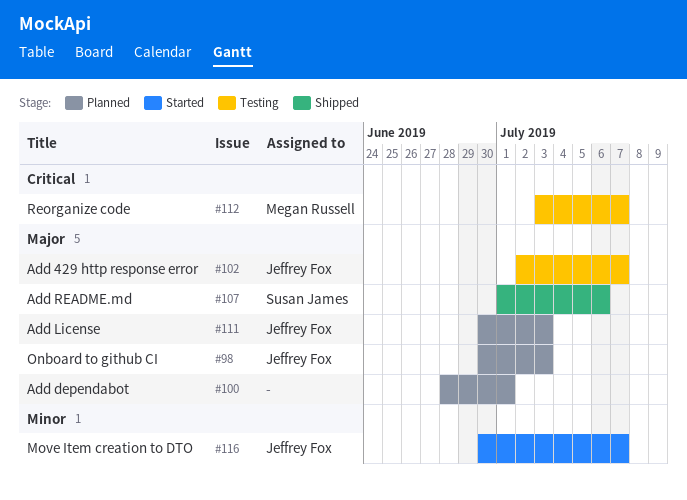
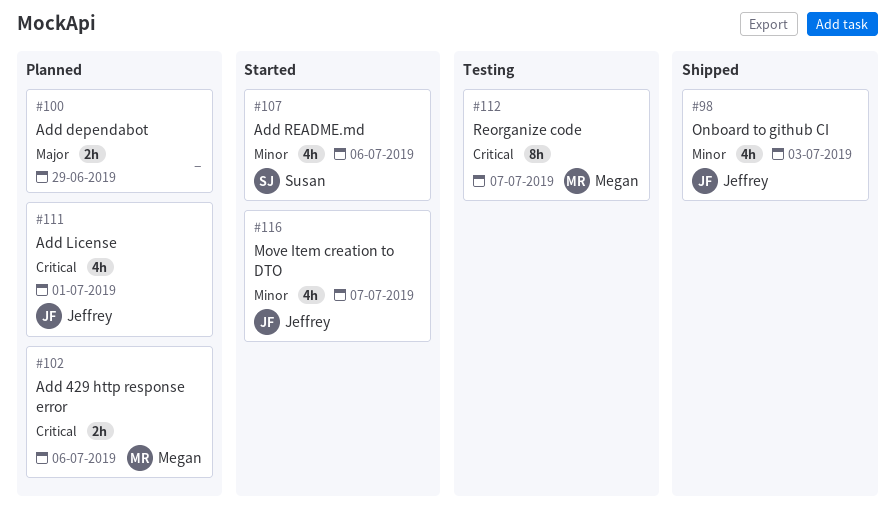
#98, status: Planned -> Shipped
#98, priority: Major -> Minor
#100, due: Jul 1 -> Jun 29
#102, status: Testing -> Planned
#102, owner: Jeffrey Fox -> Megan Russell
#102, priority: Major -> Critical
#102, due: Jul 7 -> Jul 6
#107, status: Shipped -> Started
#107, priority: Major -> Minor
#111, priority: Major -> Critical
#111, due: Jul 3 -> Jul 1

